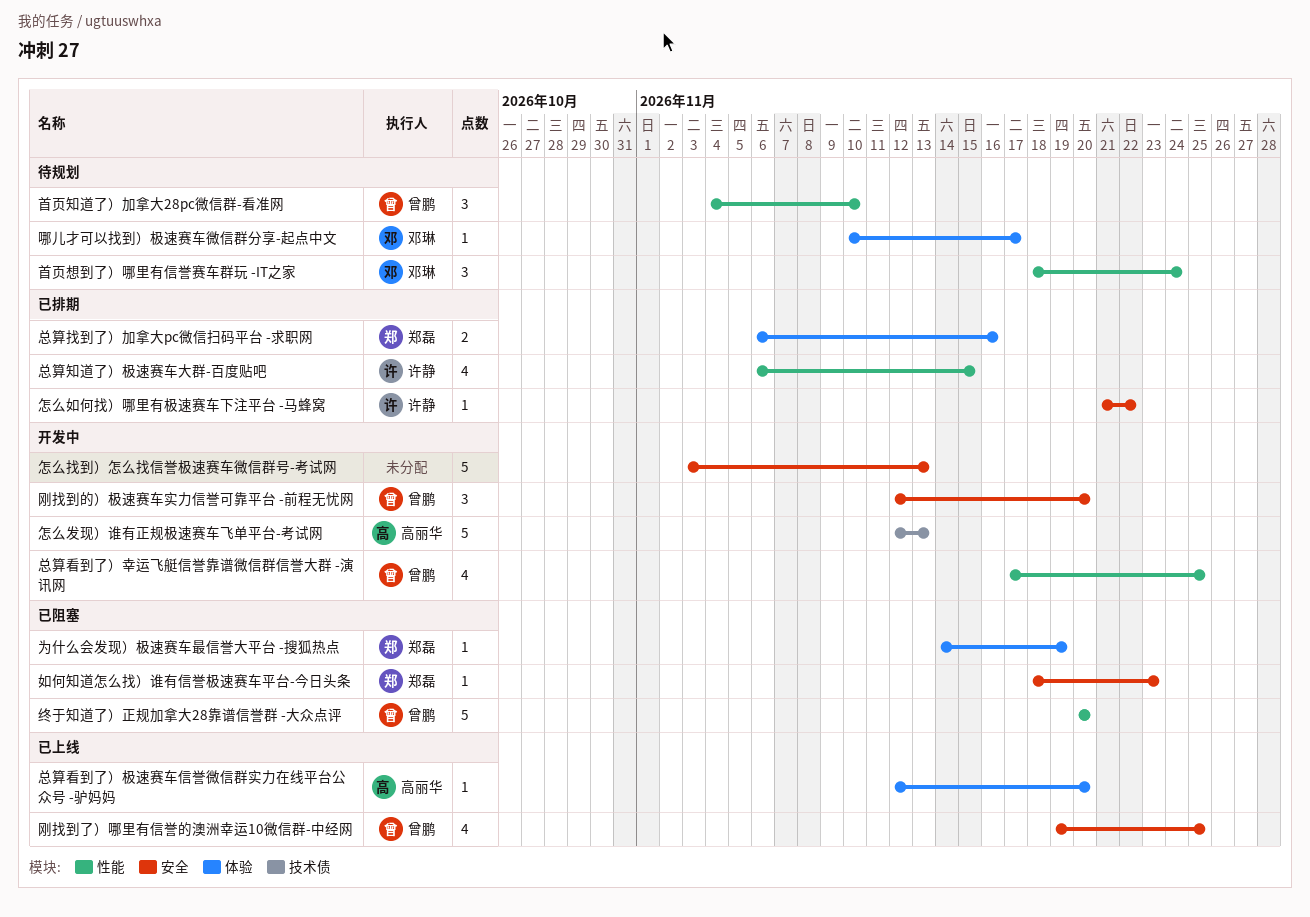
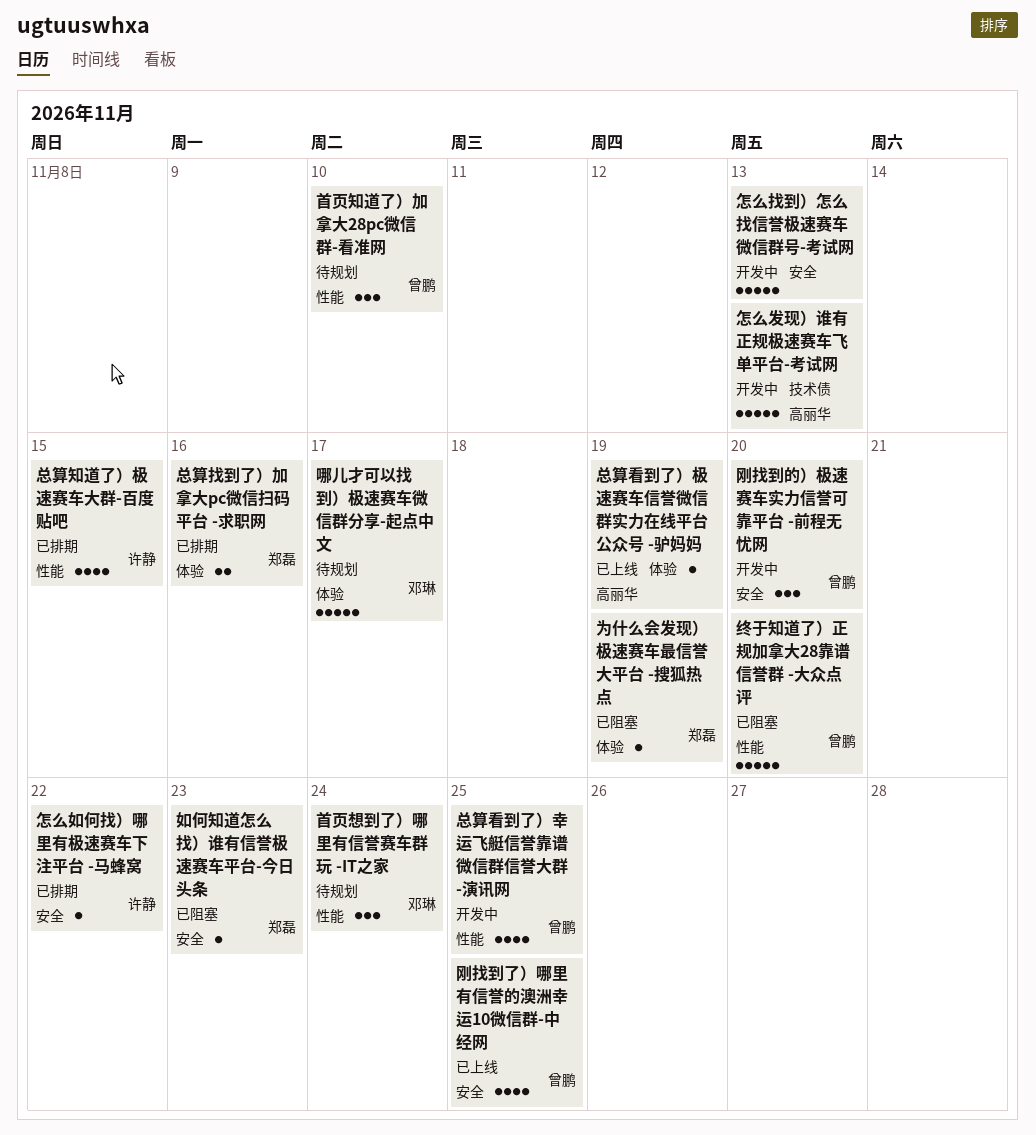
哪儿才可以找到）极速赛车微信群分享-起点中文, estimate: 1 -> 5
总算看到了）极速赛车信誉微信群实力在线平台公众号 -驴妈妈, due: Nov 20 -> Nov 19

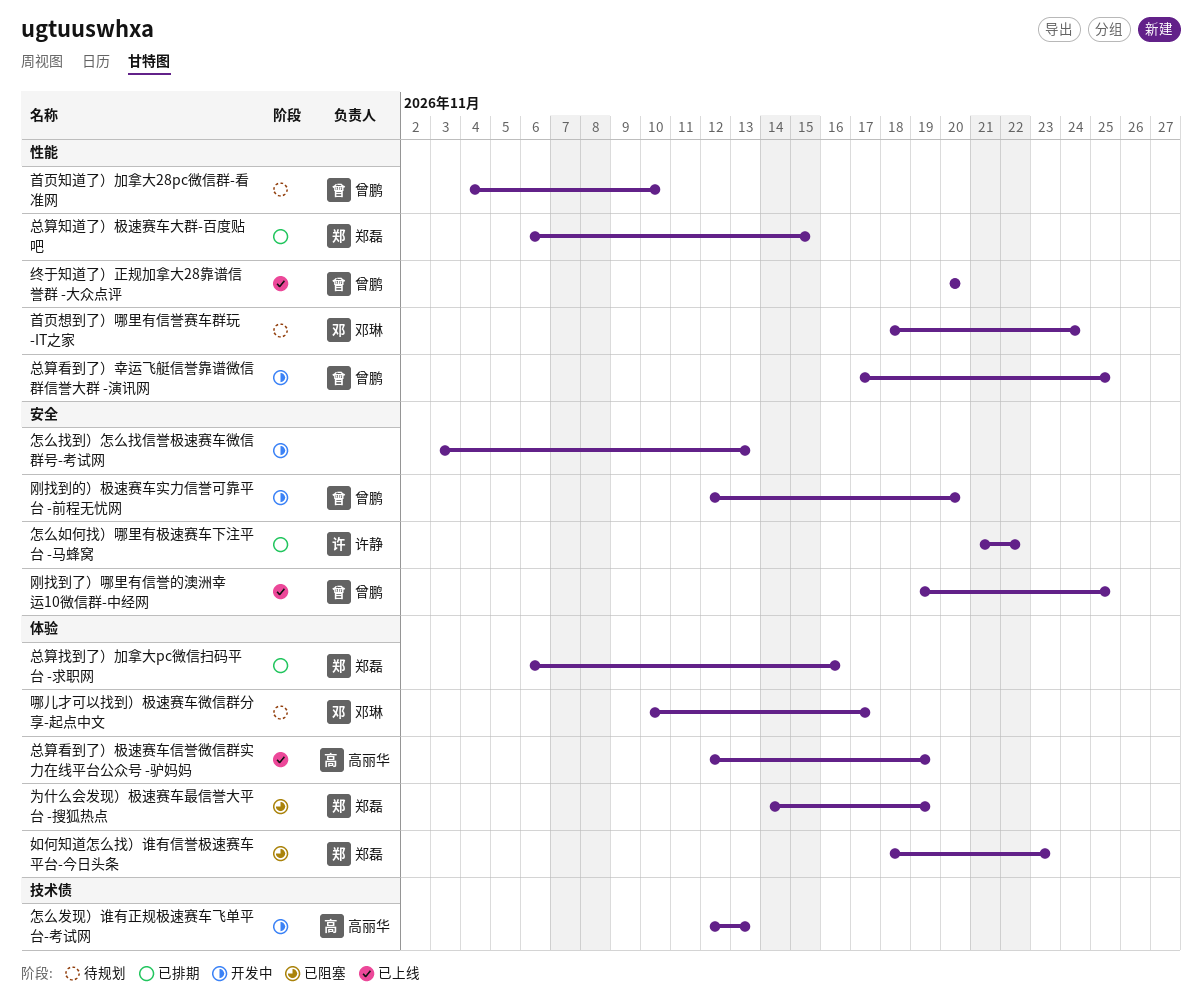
如何知道怎么找）谁有信誉极速赛车平台-今日头条, label: 安全 -> 体验
总算知道了）极速赛车大群-百度贴吧, owner: 许静 -> 郑磊
终于知道了）正规加拿大28靠谱信誉群 -大众点评, status: 已阻塞 -> 已上线

